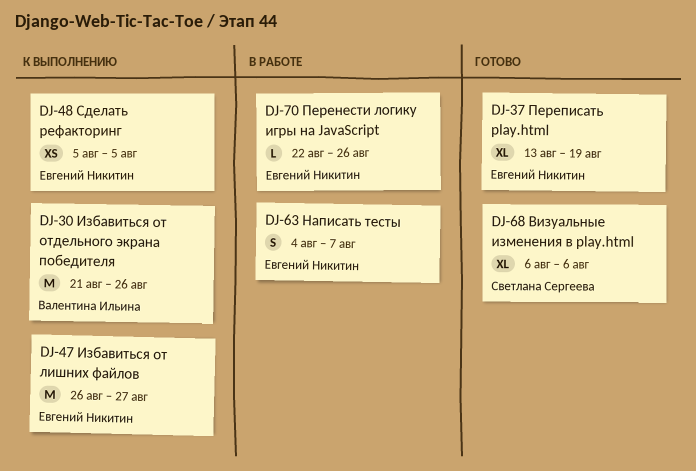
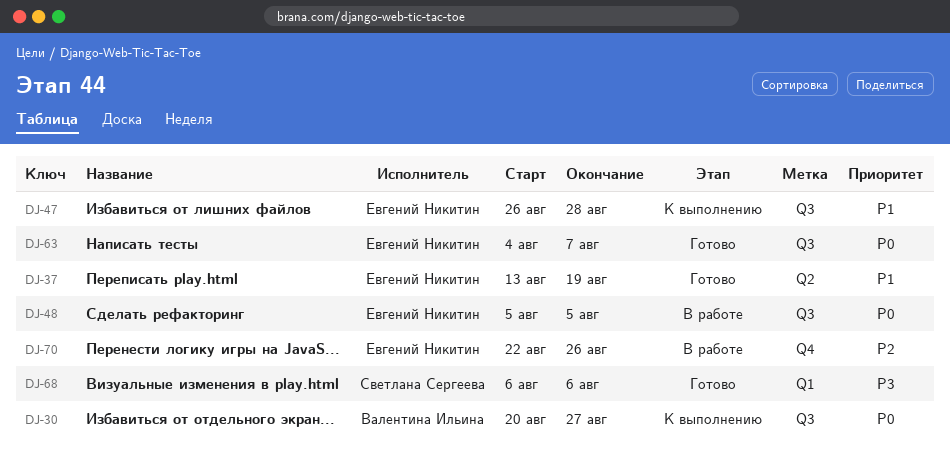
DJ-30, start: Aug 21 -> Aug 20
DJ-30, due: Aug 26 -> Aug 27
DJ-47, due: Aug 27 -> Aug 28
DJ-48, status: К выполнению -> В работе
DJ-63, status: В работе -> Готово

